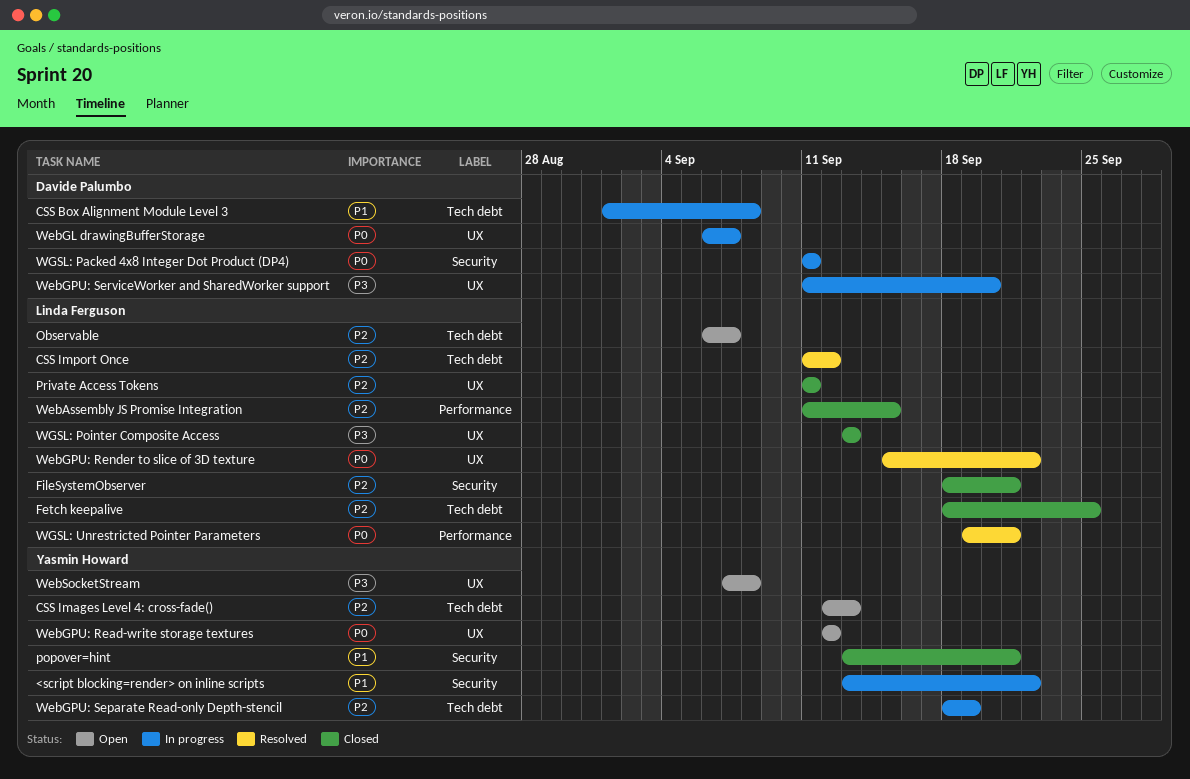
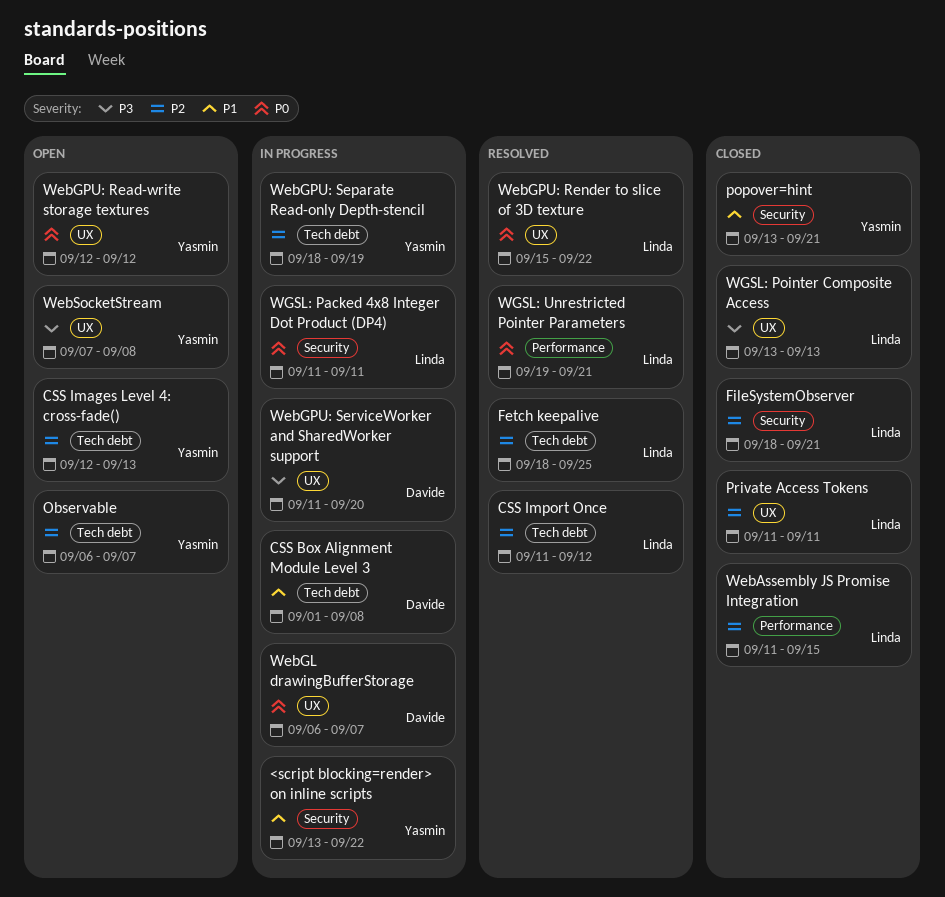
Fetch keepalive, status: Closed -> Resolved
Observable, owner: Linda Ferguson -> Yasmin Howard
WGSL: Packed 4x8 Integer Dot Product (DP4), owner: Davide Palumbo -> Linda Ferguson

